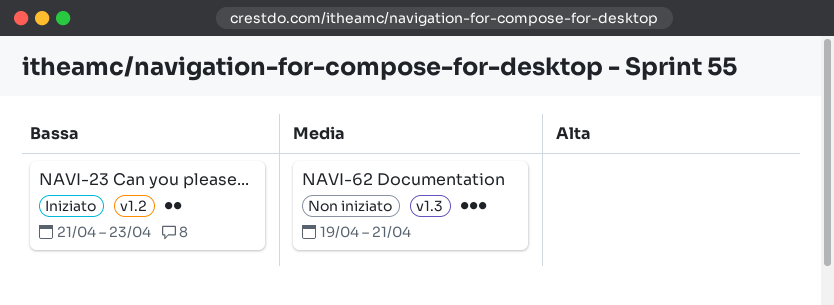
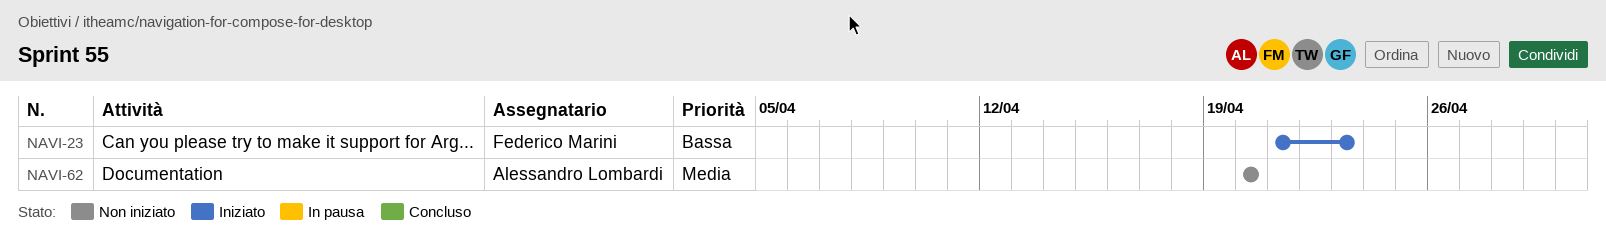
NAVI-62, start: Apr 19 -> Apr 20
NAVI-62, due: Apr 21 -> Apr 20

